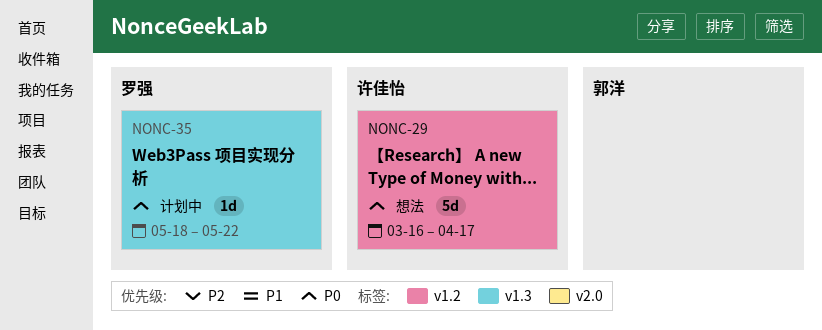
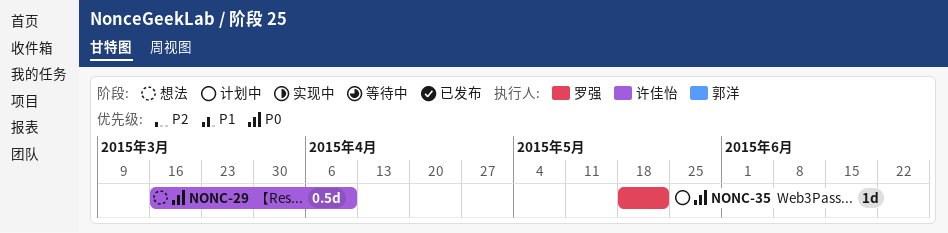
NONC-29, estimate: 5d -> 0.5d
NONC-29, due: Apr 17 -> Apr 10

